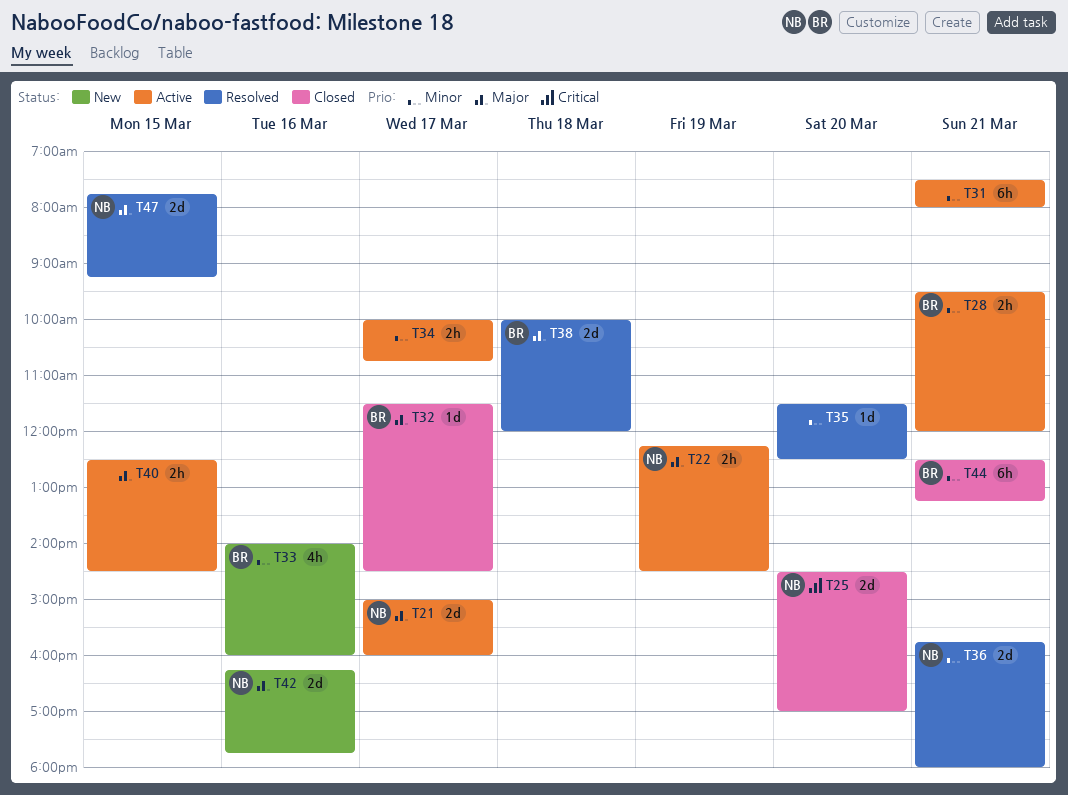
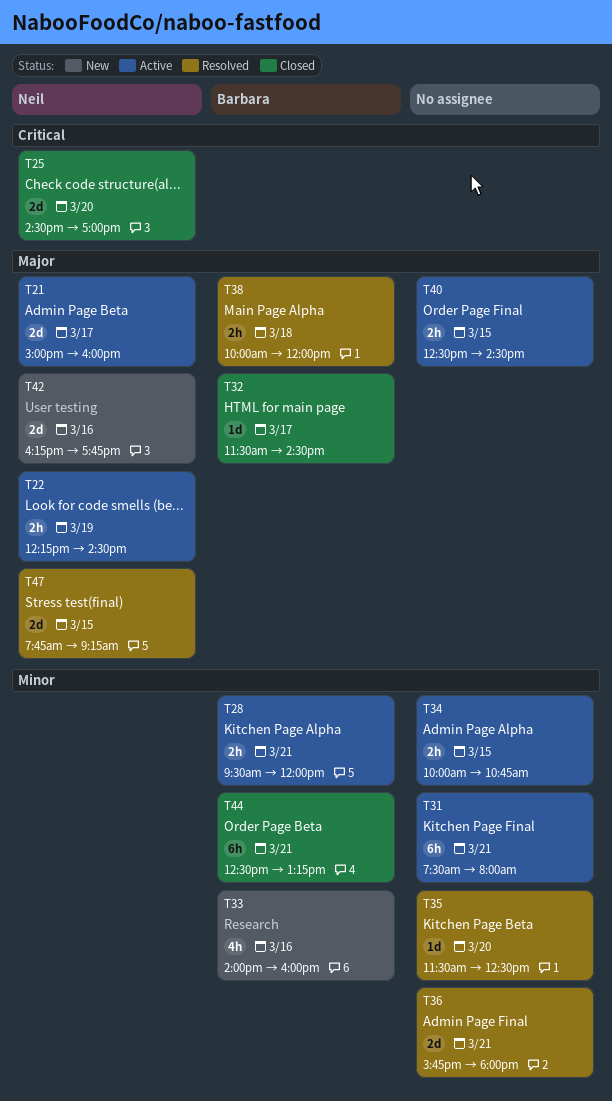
T34, day: Mar 17 -> Mar 15
T36, owner: Neil -> none
T38, estimate: 2d -> 2h

